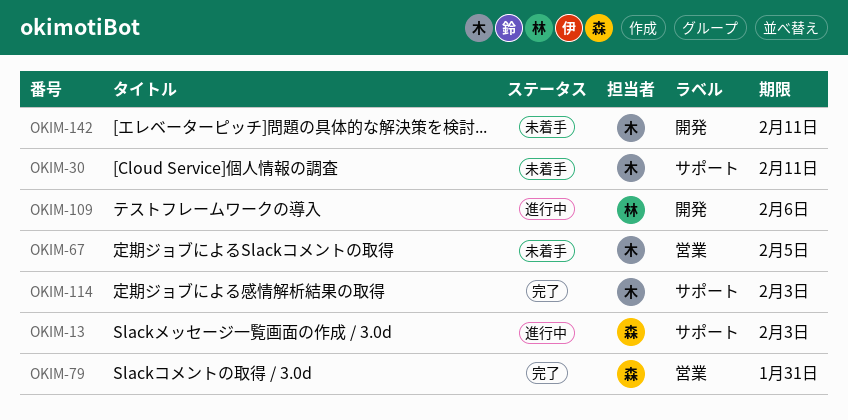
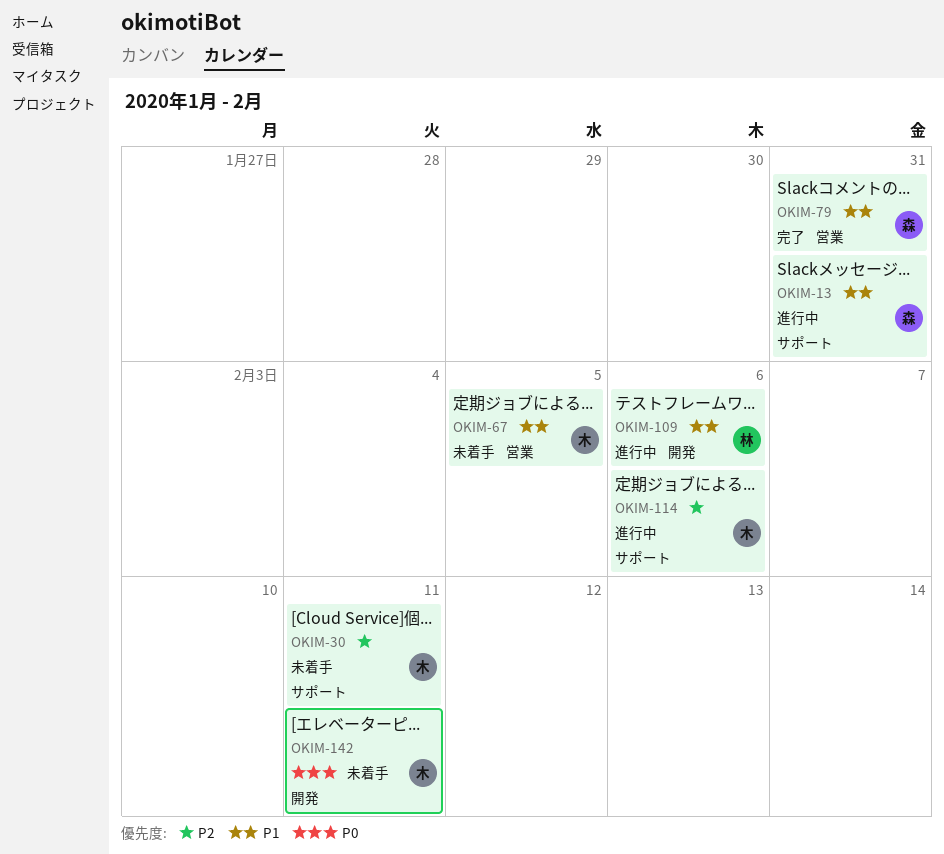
OKIM-13, due: Feb 3 -> Jan 31
OKIM-114, status: 完了 -> 進行中
OKIM-114, due: Feb 3 -> Feb 6

